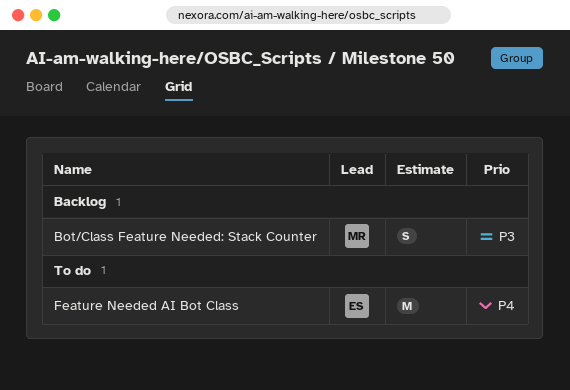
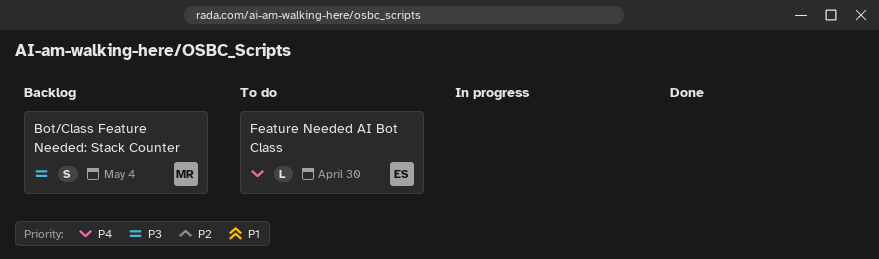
Feature Needed AI Bot Class, estimate: M -> L

